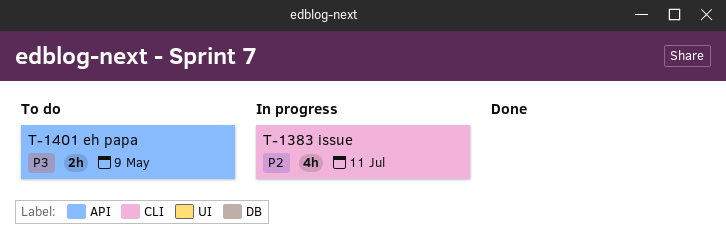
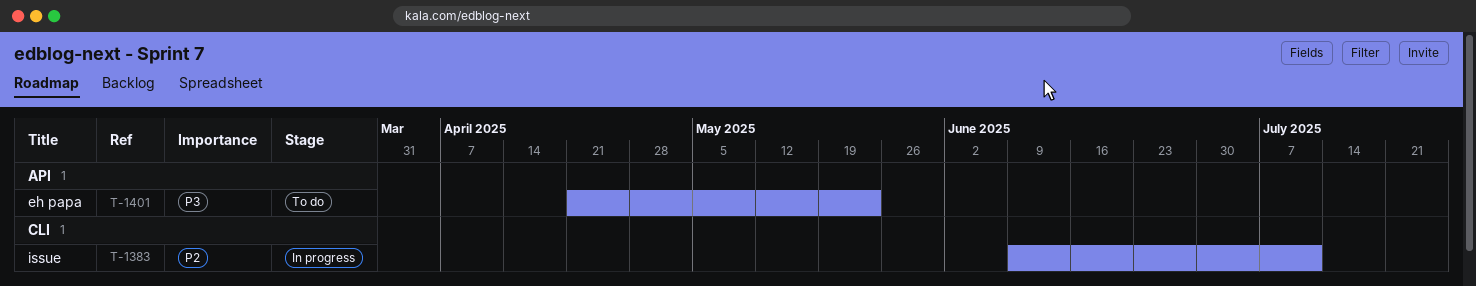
T-1401, due: May 9 -> May 23

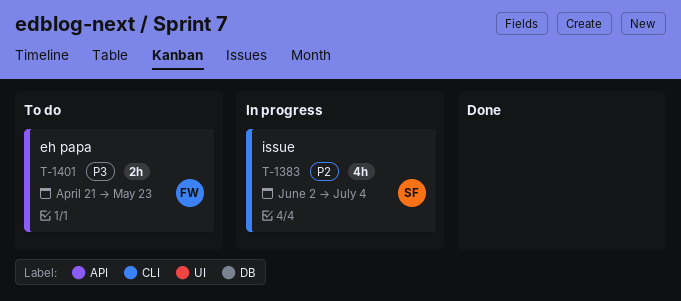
T-1383, start: Jun 9 -> Jun 2
T-1383, due: Jul 11 -> Jul 4

